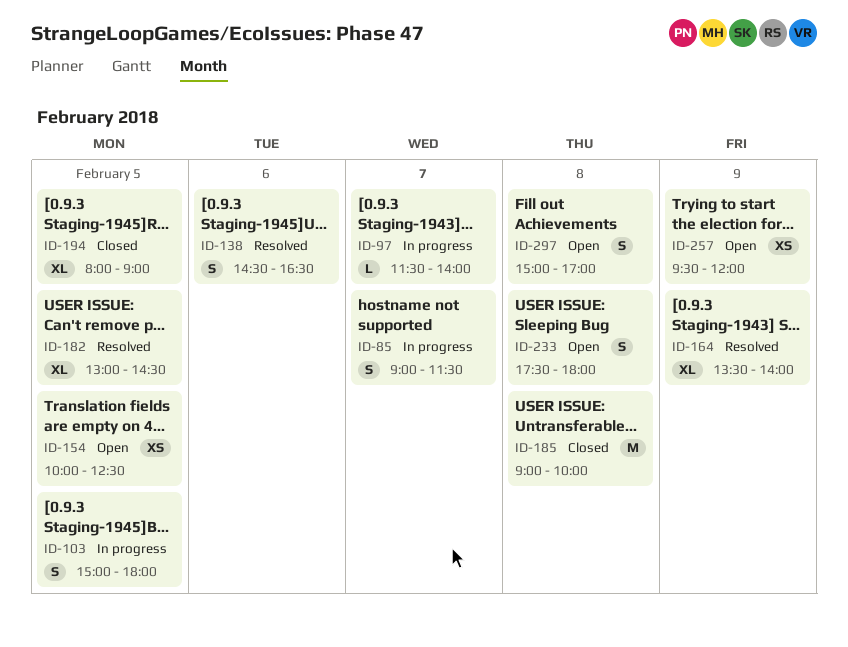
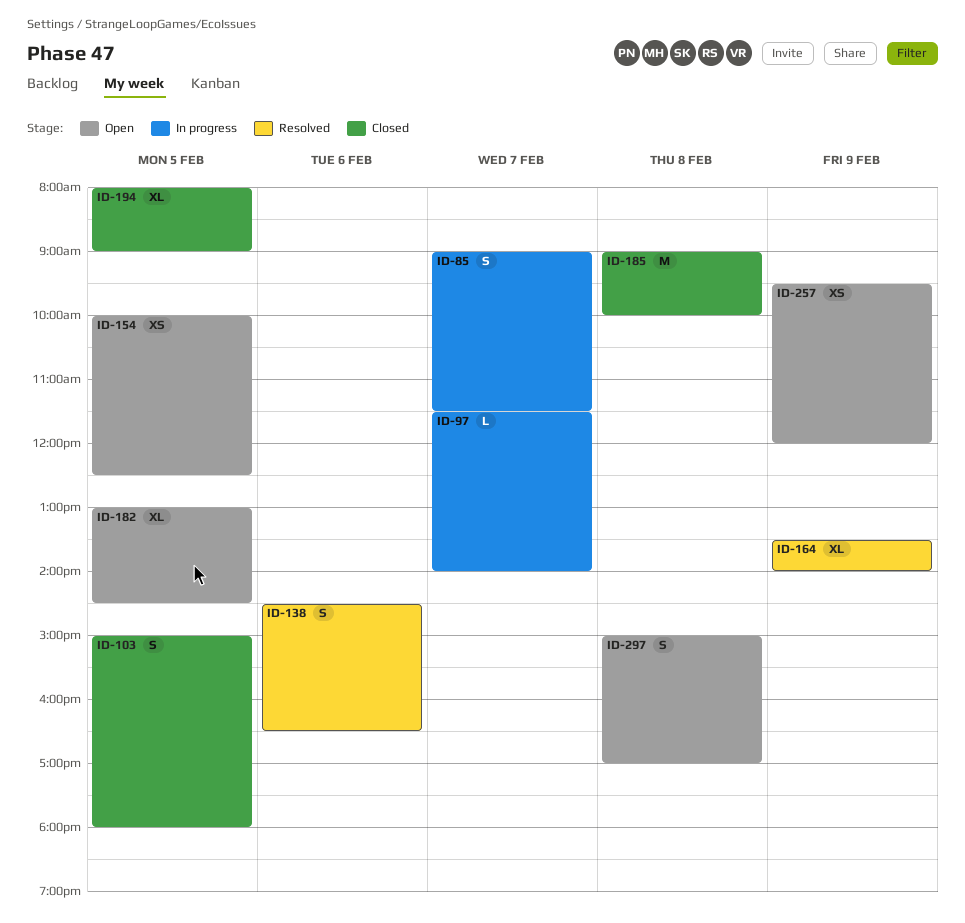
ID-103, status: In progress -> Closed
ID-182, status: Resolved -> Open
ID-233: present -> none

